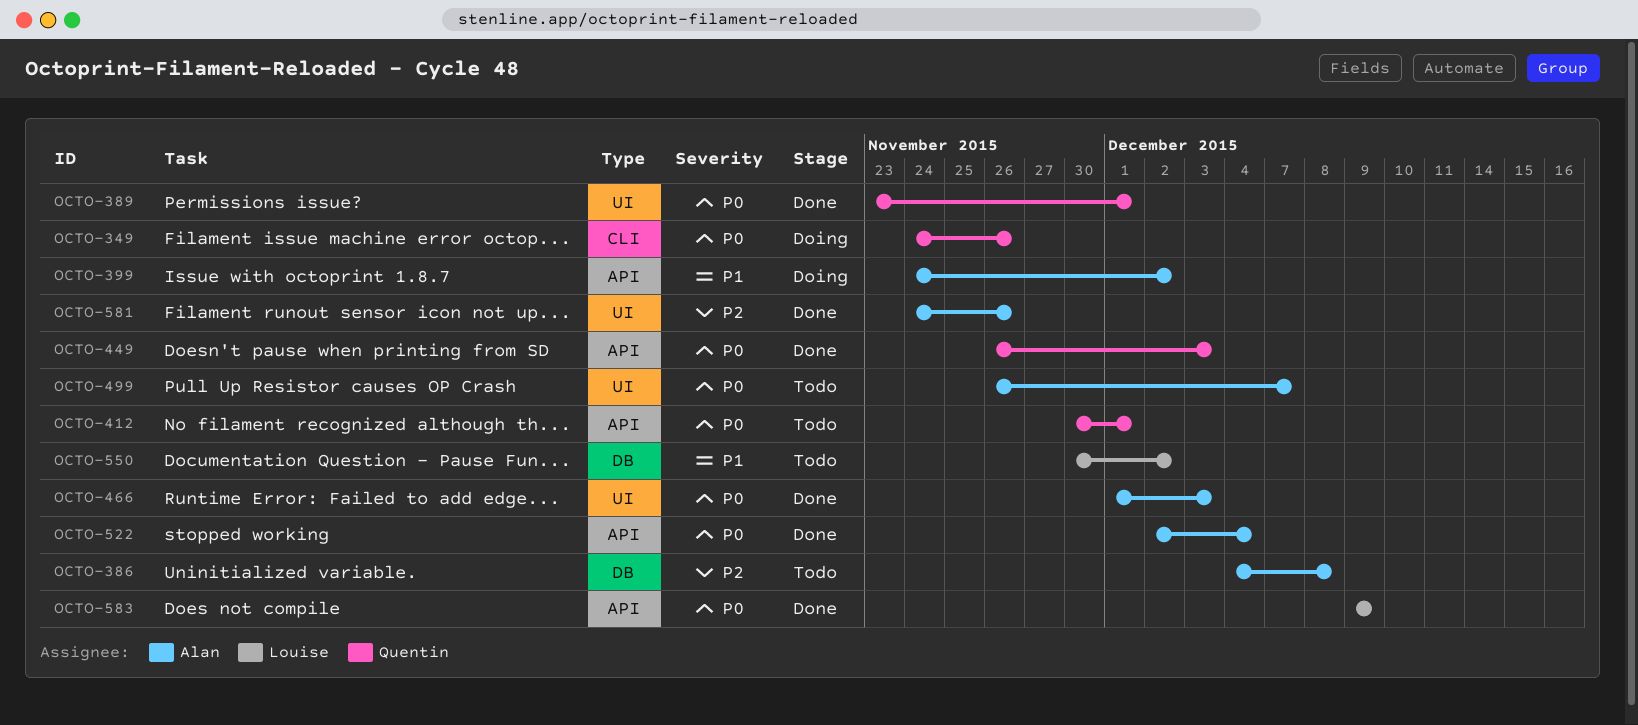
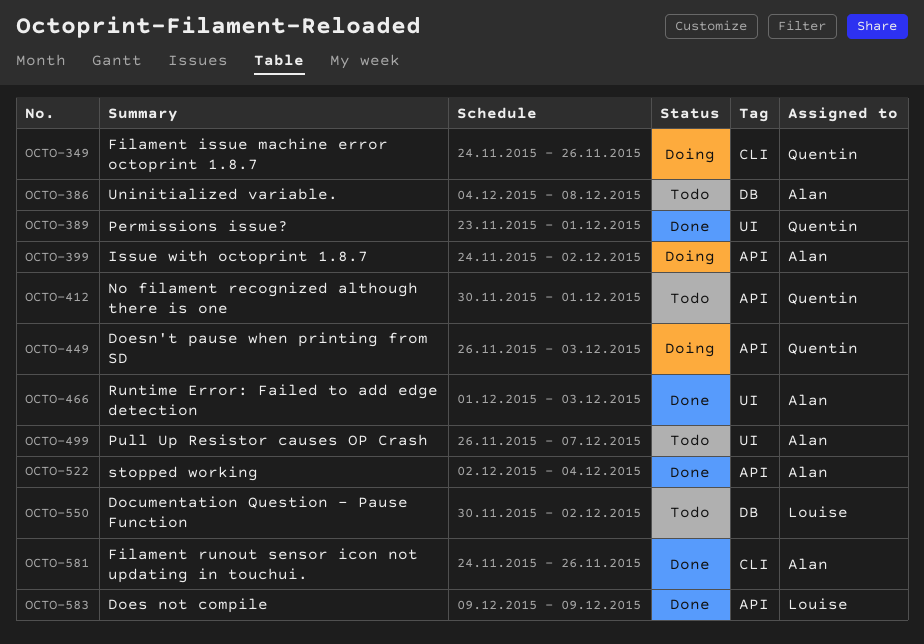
OCTO-449, status: Done -> Doing
OCTO-581, label: UI -> CLI

